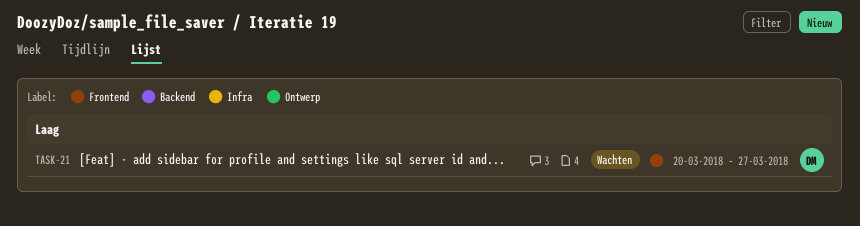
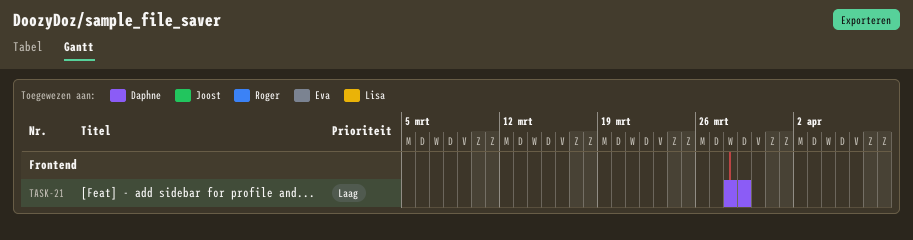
TASK-21, start: Mar 20 -> Mar 28
TASK-21, due: Mar 27 -> Mar 29

